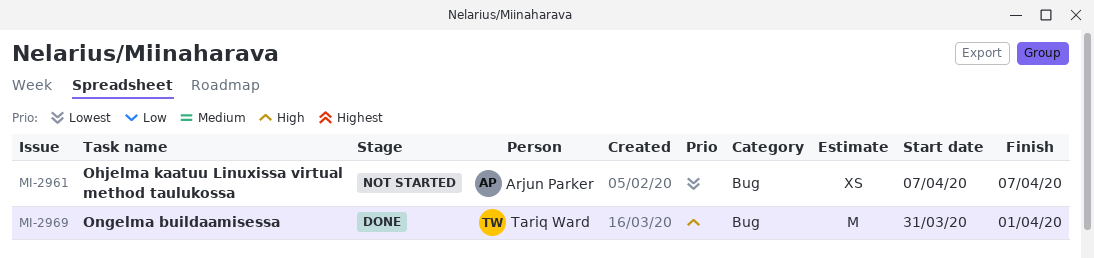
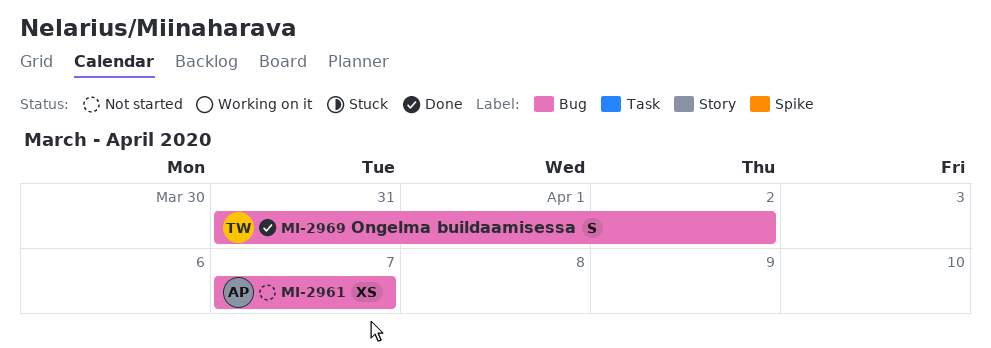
MI-2969, estimate: M -> S
MI-2969, due: Apr 1 -> Apr 2

